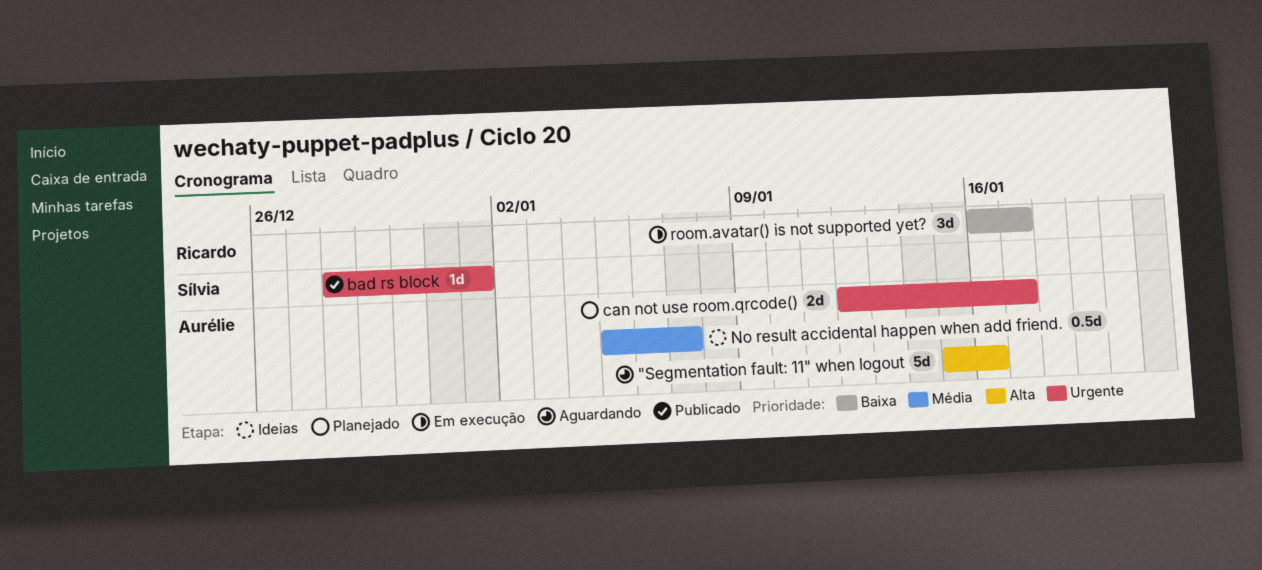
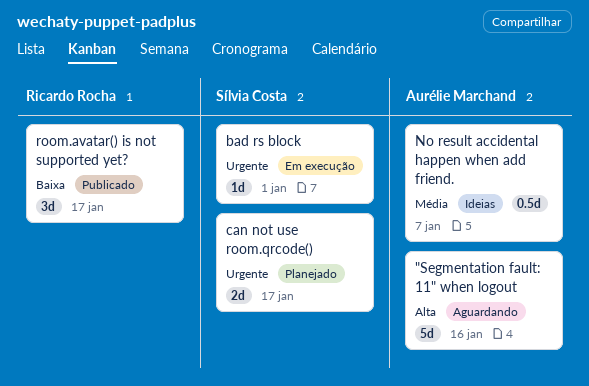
bad rs block, status: Publicado -> Em execução
can not use room.qrcode(), owner: Aurélie Marchand -> Sílvia Costa
room.avatar() is not supported yet?, status: Em execução -> Publicado

